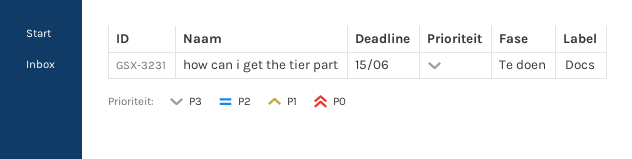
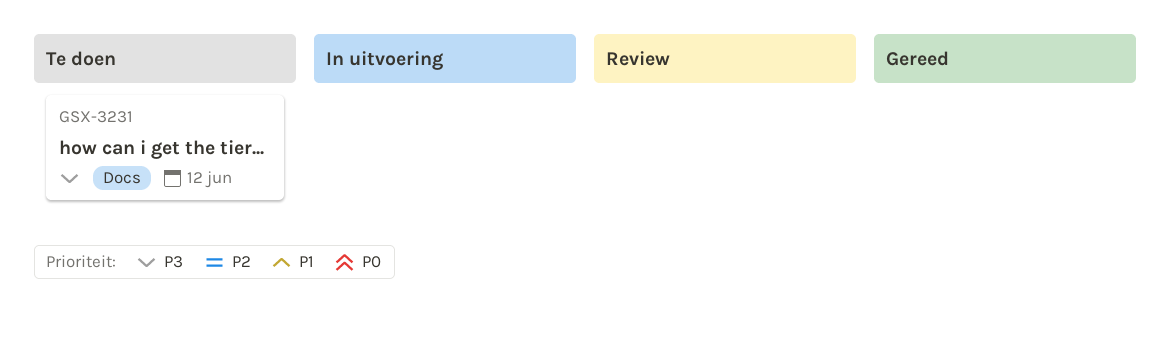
GSX-3231, due: Jun 15 -> Jun 12

